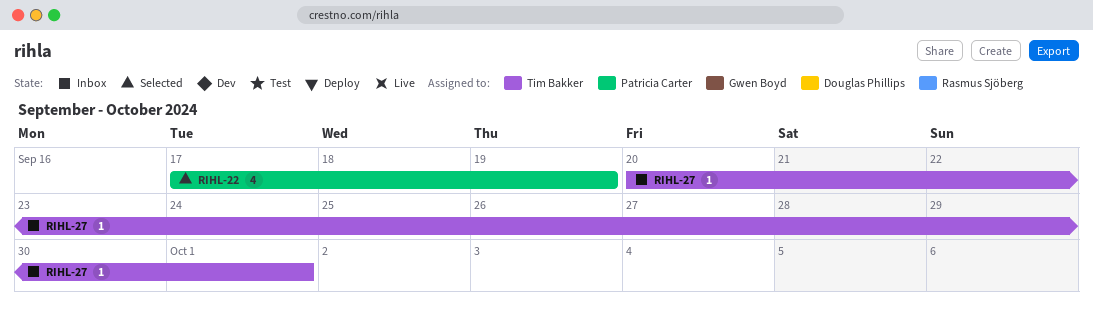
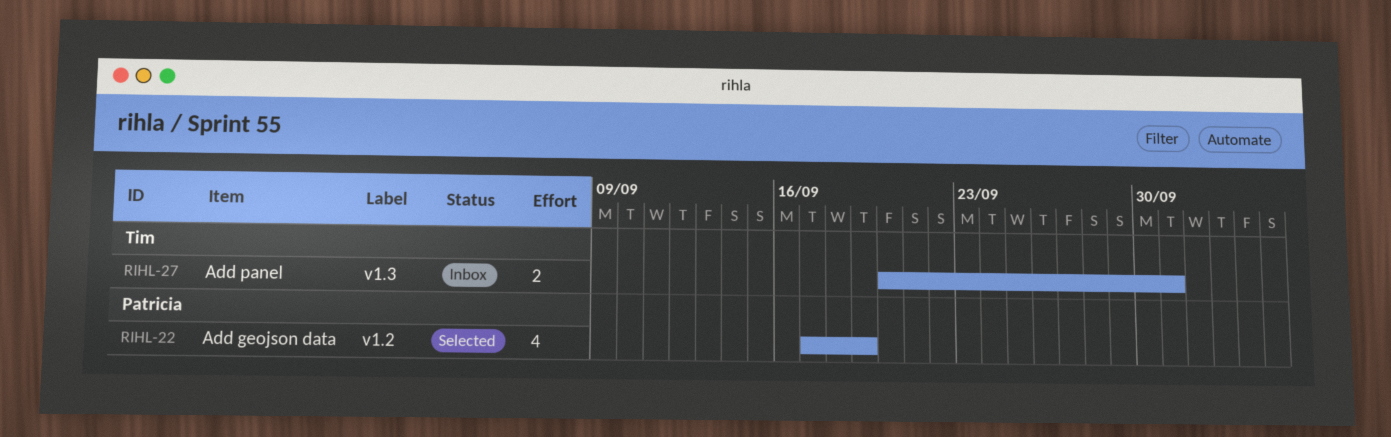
RIHL-27, estimate: 1 -> 2

